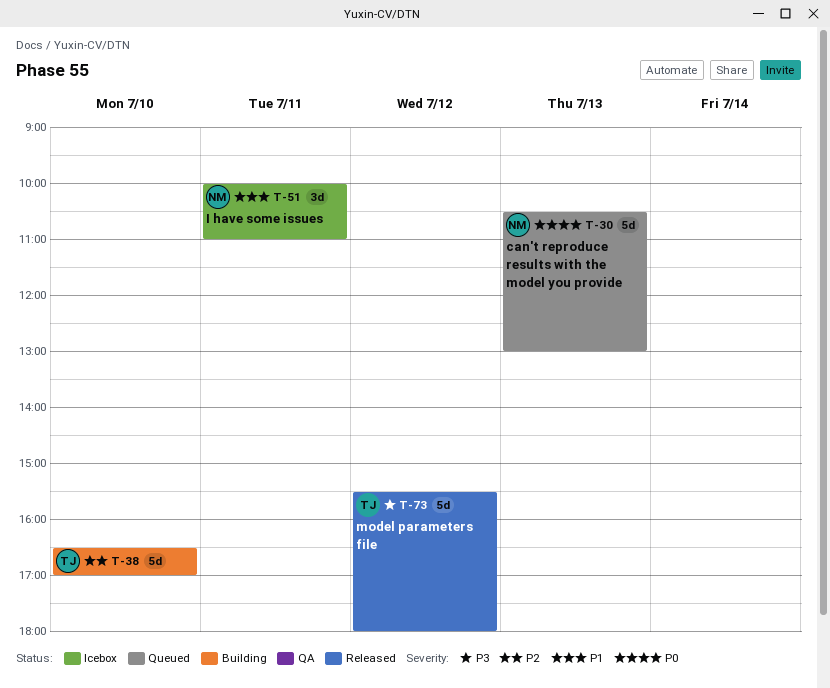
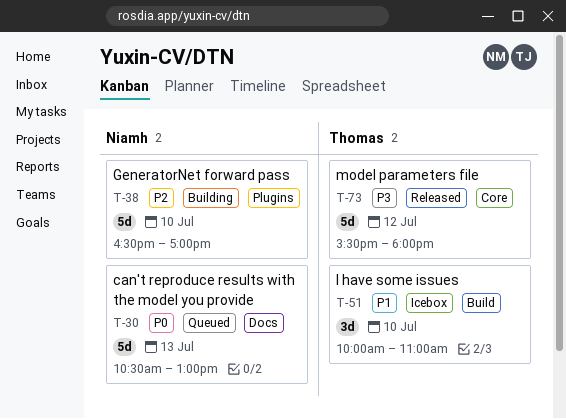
T-38, owner: Thomas -> Niamh
T-51, owner: Niamh -> Thomas
T-51, day: Jul 11 -> Jul 10

